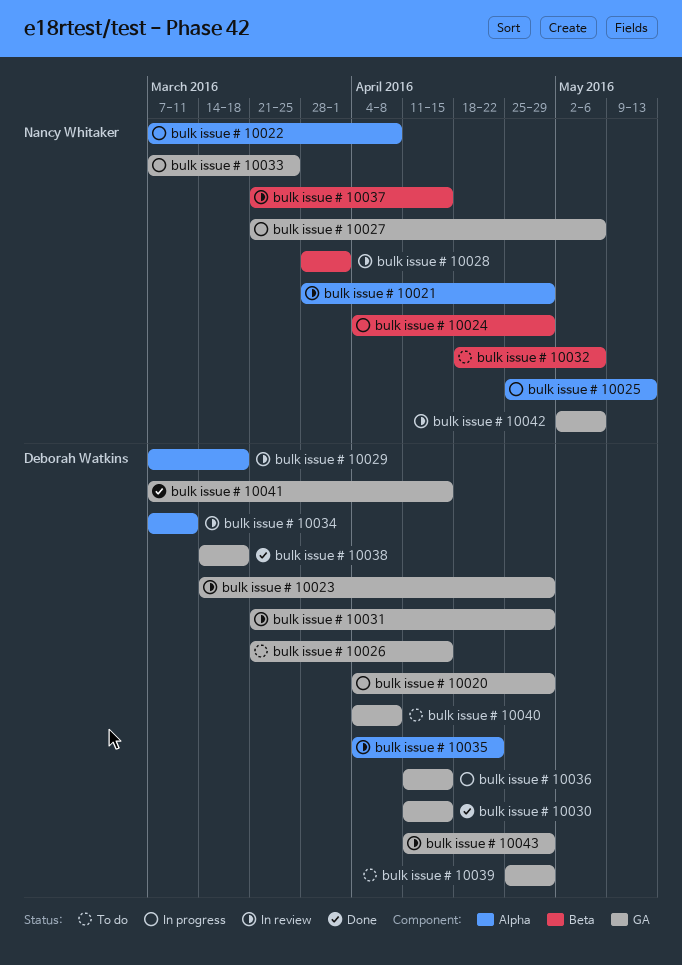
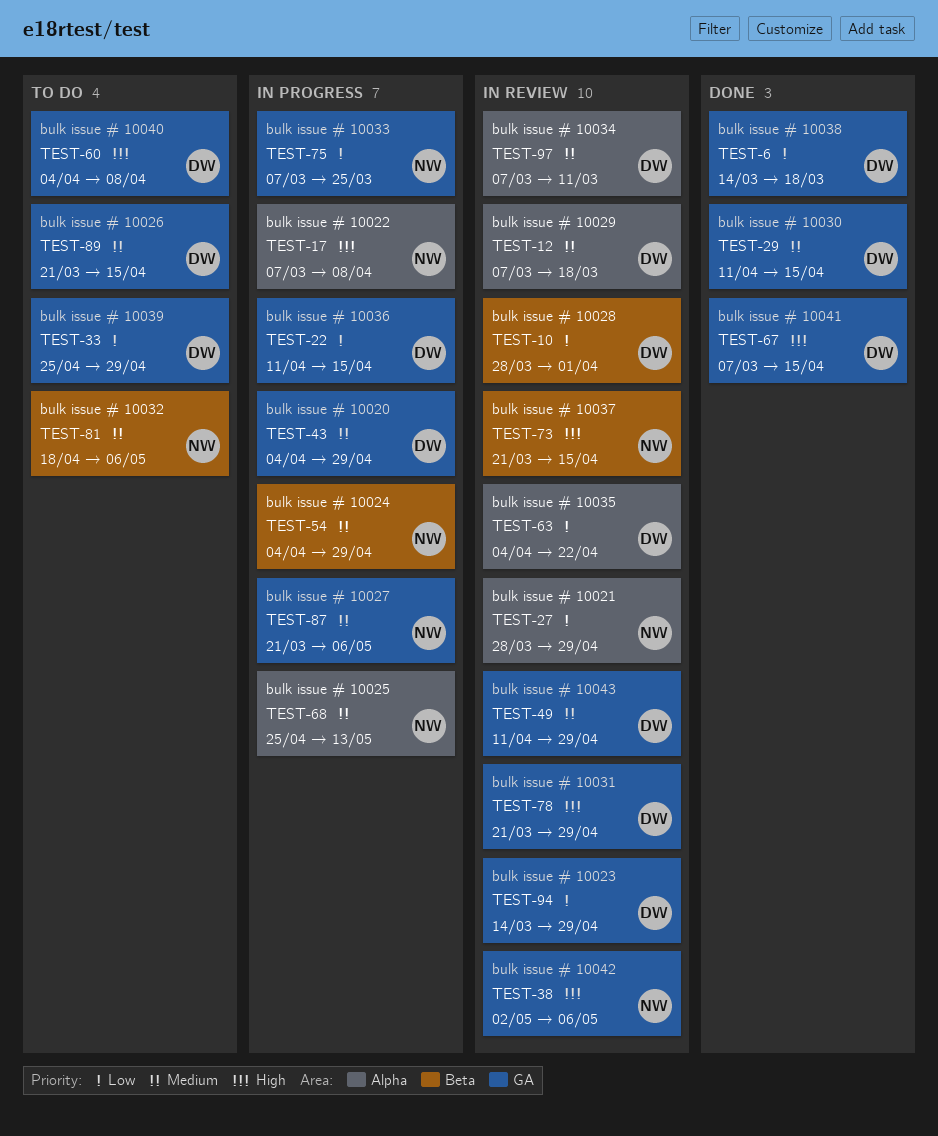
bulk issue # 10028, owner: Nancy Whitaker -> Deborah Watkins

